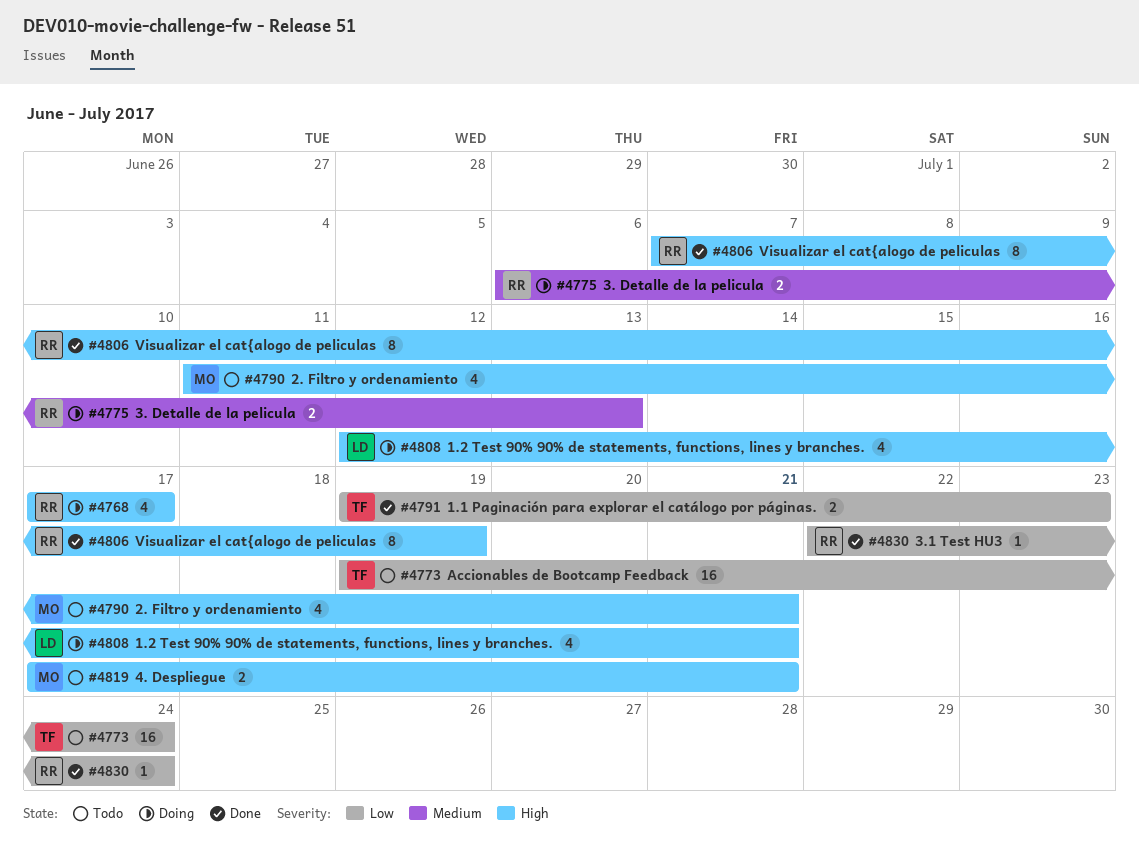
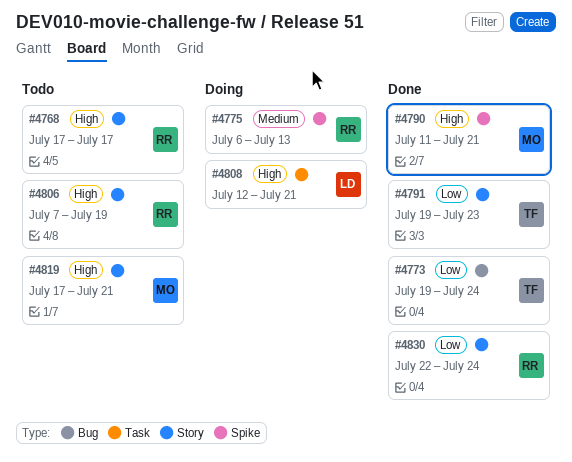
#4768, status: Doing -> Todo
#4773, status: Todo -> Done
#4790, status: Todo -> Done
#4806, status: Done -> Todo

